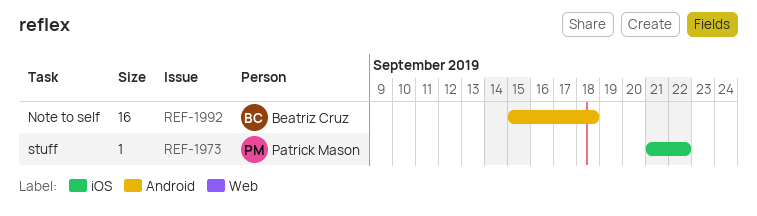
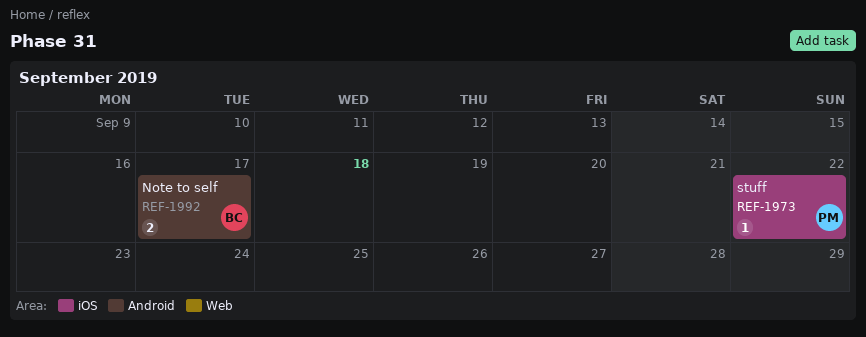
REF-1992, estimate: 16 -> 2
REF-1992, due: Sep 18 -> Sep 17

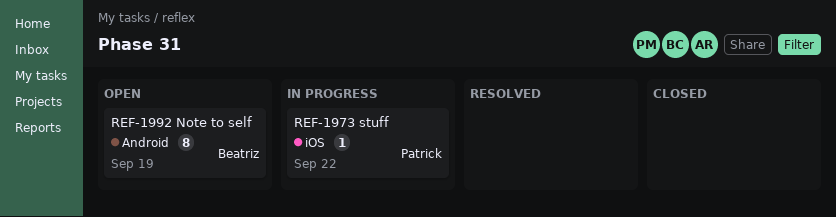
REF-1992, estimate: 2 -> 8
REF-1992, due: Sep 17 -> Sep 19

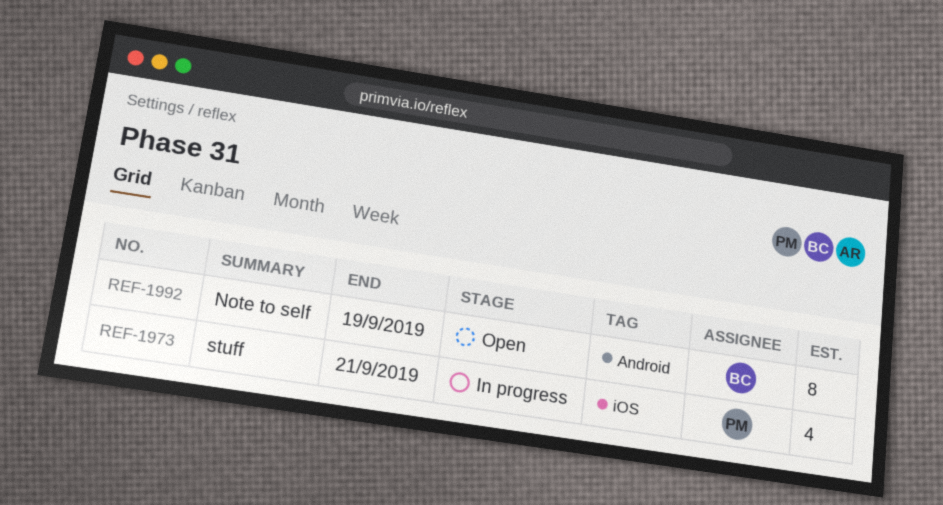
REF-1973, estimate: 1 -> 4
REF-1973, due: Sep 22 -> Sep 21

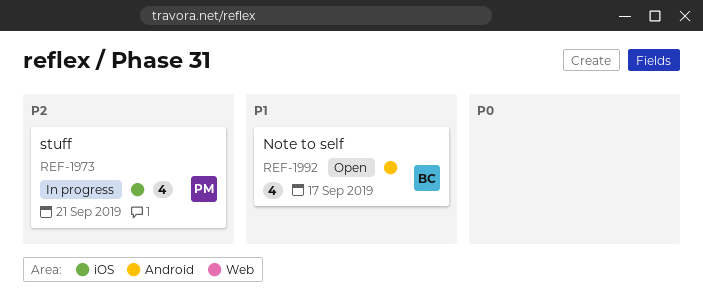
REF-1992, estimate: 8 -> 4
REF-1992, due: Sep 19 -> Sep 17

